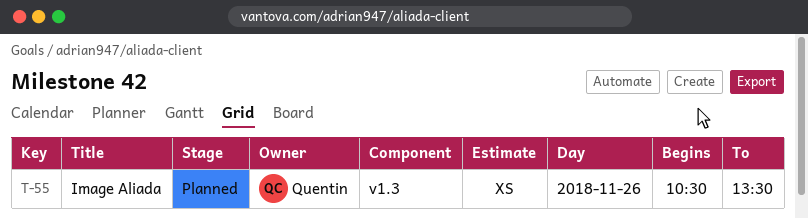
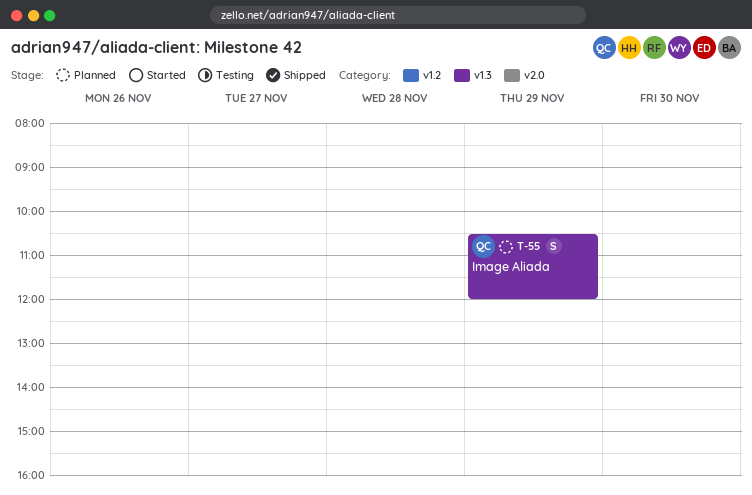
T-55, estimate: XS -> S
T-55, day: Nov 26 -> Nov 29
T-55, ends: 13:30 -> 12:00

